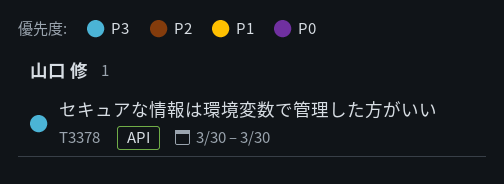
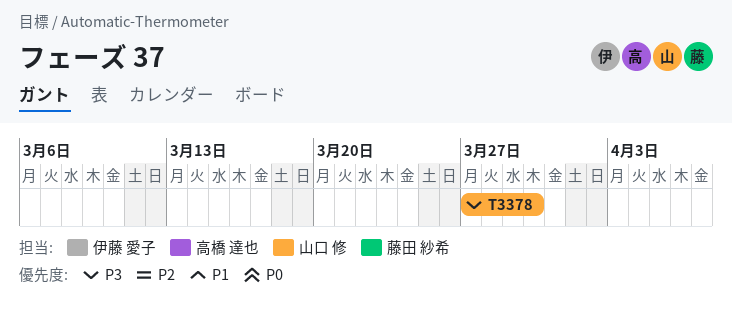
T3378, start: Mar 30 -> Mar 27

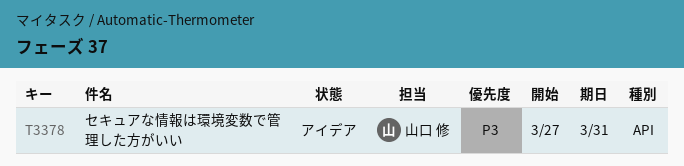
T3378, due: Mar 30 -> Mar 31

